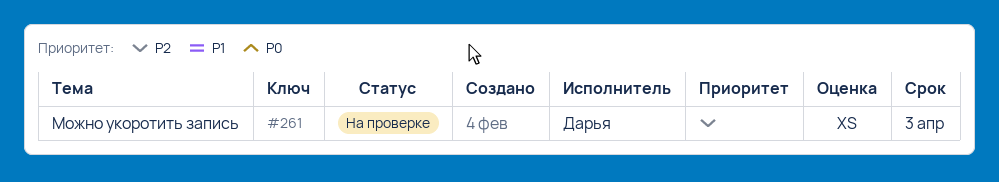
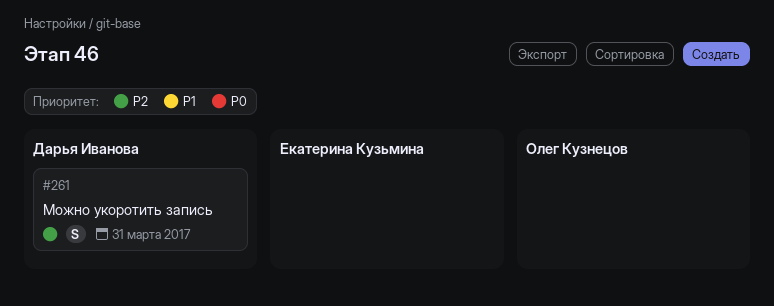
#261, estimate: XS -> S
#261, due: Apr 3 -> Mar 31

